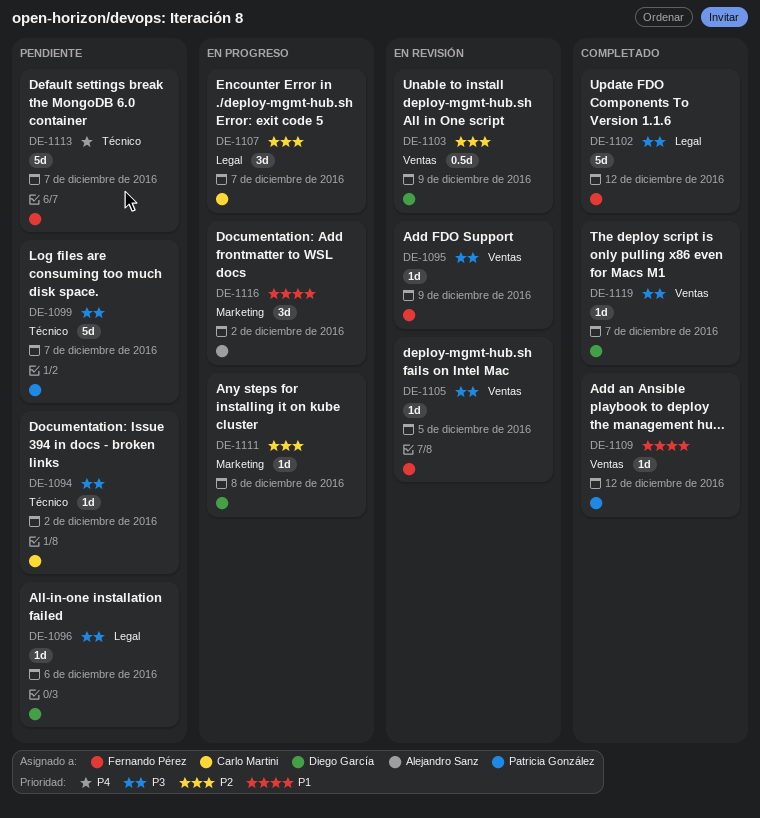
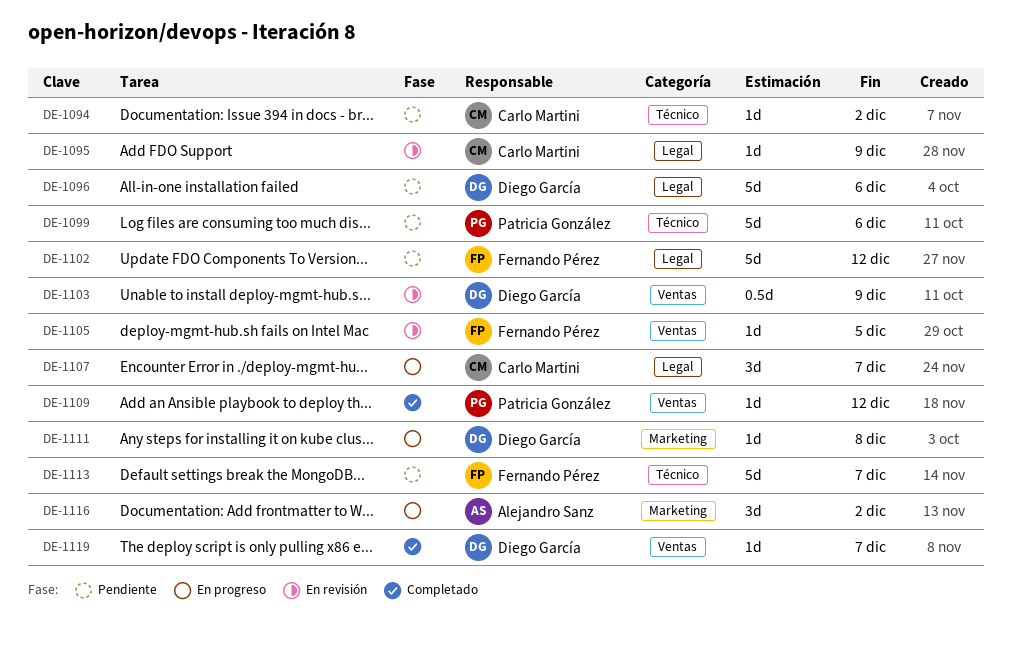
DE-1095, owner: Fernando Pérez -> Carlo Martini
DE-1095, label: Ventas -> Legal
DE-1096, estimate: 1d -> 5d
DE-1099, due: Dec 7 -> Dec 6
DE-1102, status: Completado -> Pendiente

